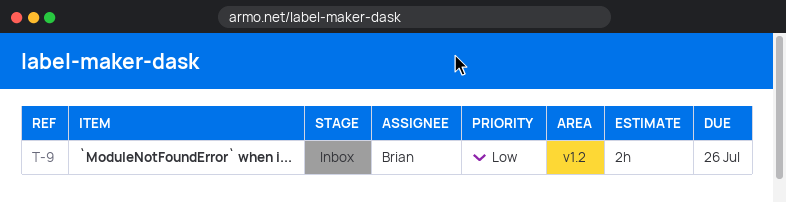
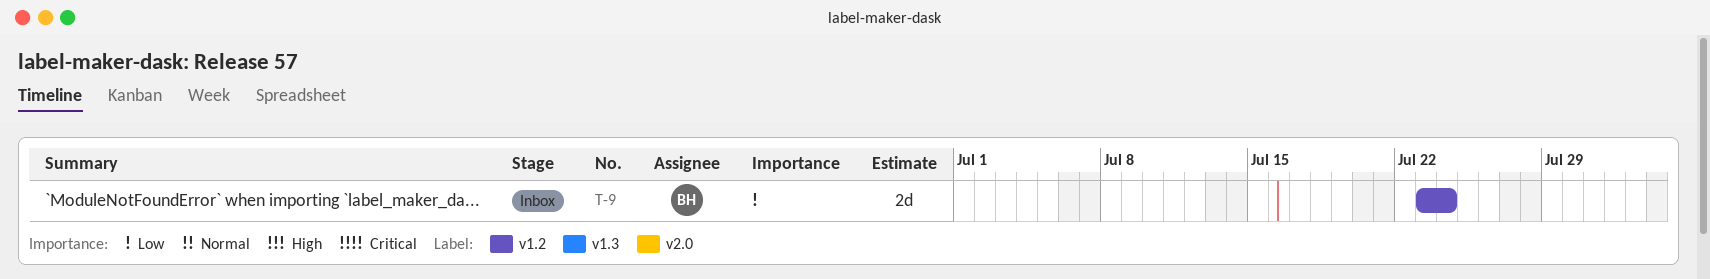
T-9, estimate: 2h -> 2d
T-9, due: Jul 26 -> Jul 24

